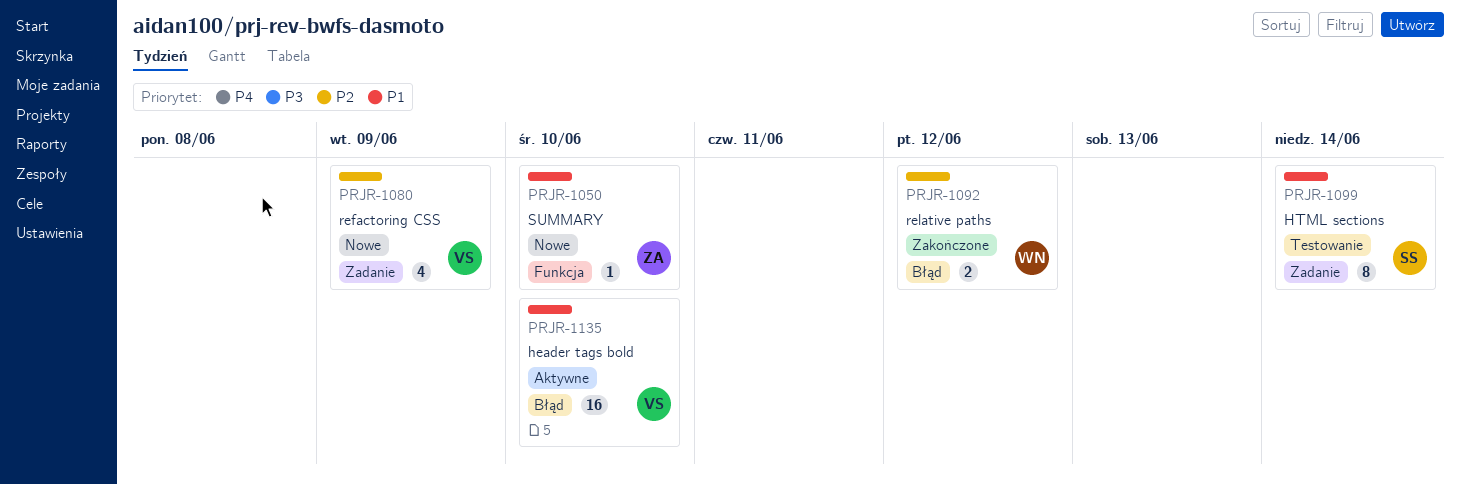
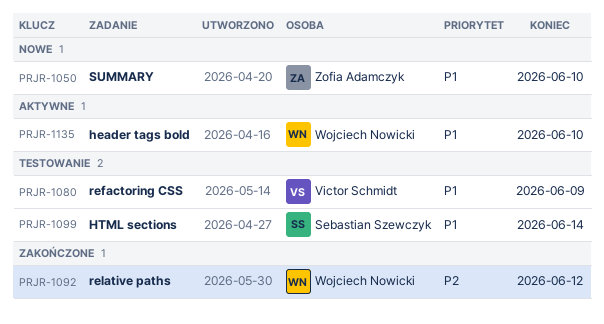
PRJR-1080, status: Nowe -> Testowanie
PRJR-1080, priority: P2 -> P1
PRJR-1135, owner: Victor Schmidt -> Wojciech Nowicki

